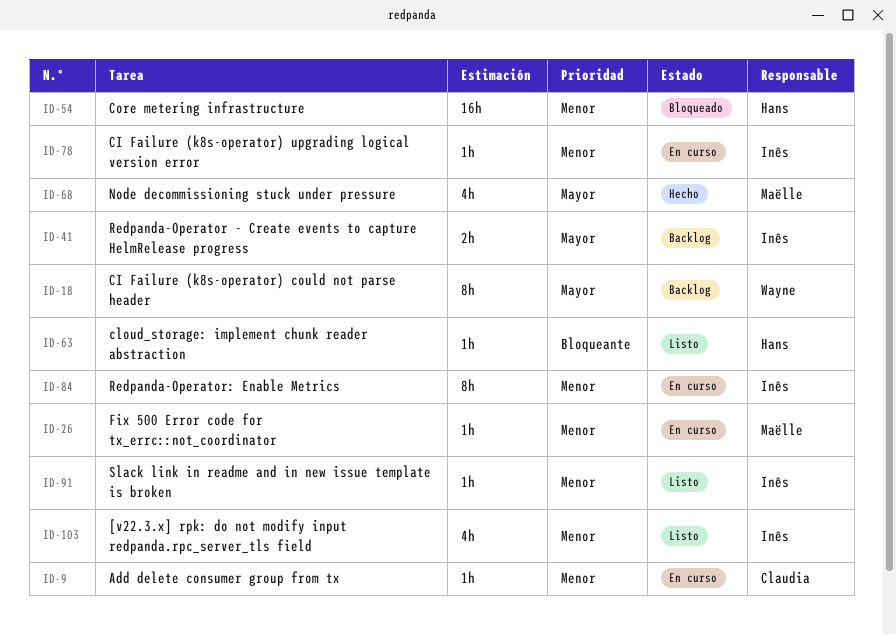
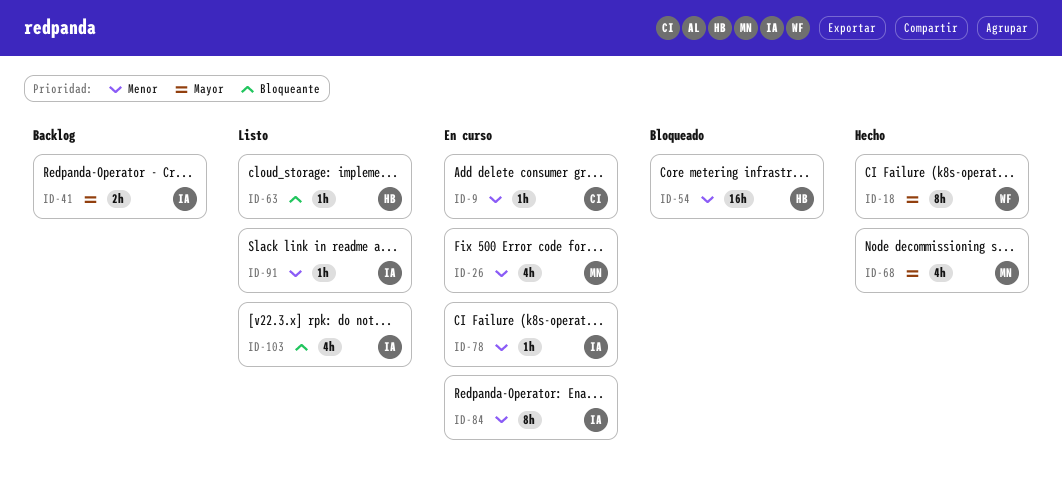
ID-18, status: Backlog -> Hecho
ID-26, estimate: 1h -> 4h
ID-103, priority: Menor -> Bloqueante

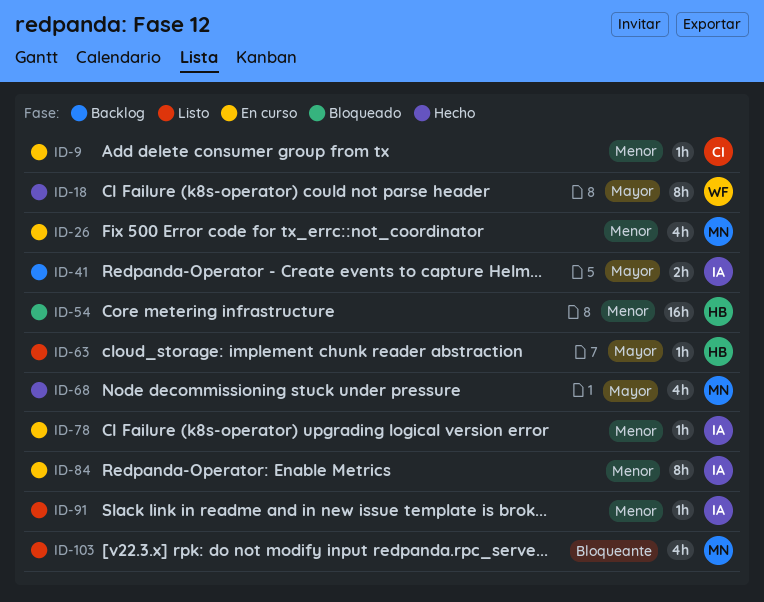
ID-63, priority: Bloqueante -> Mayor
ID-103, owner: IA -> MN

